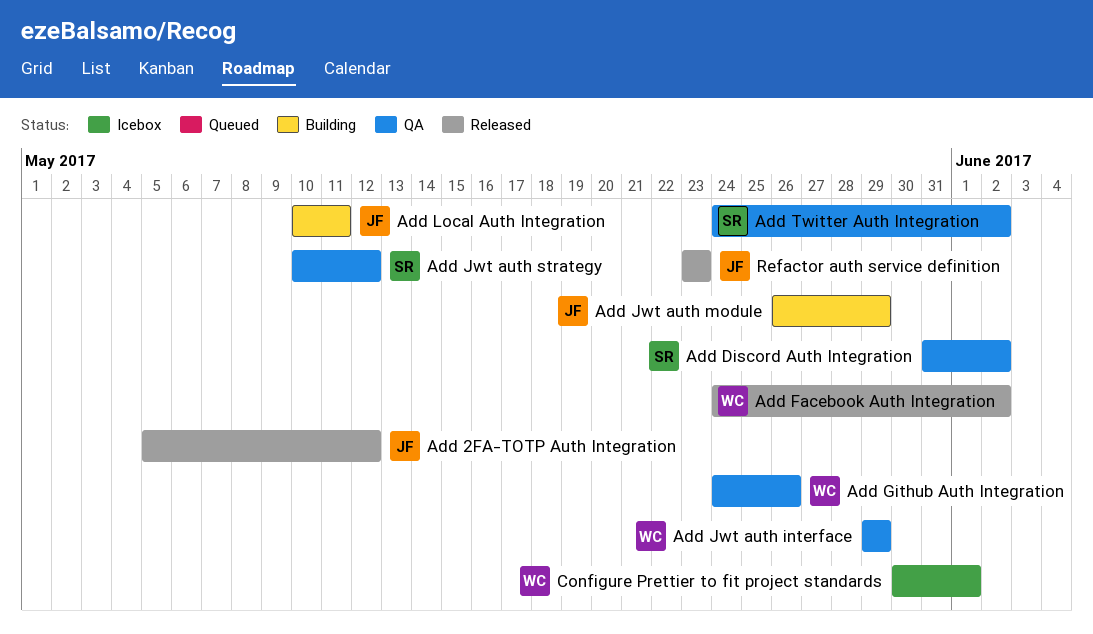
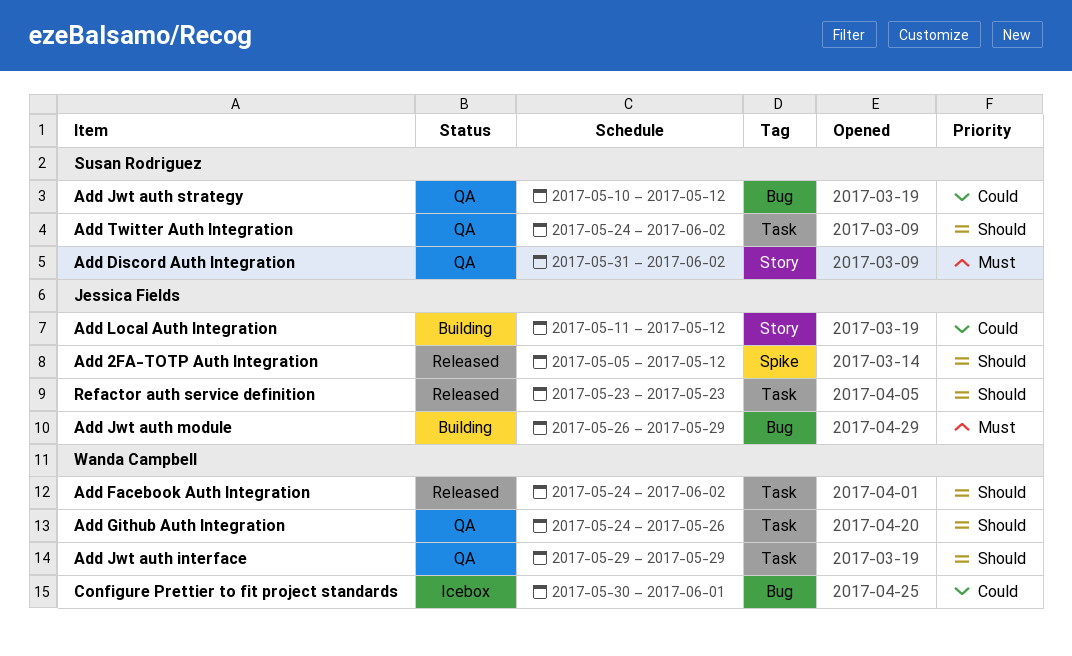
Add Local Auth Integration, start: May 10 -> May 11
Add Local Auth Integration, due: May 11 -> May 12

